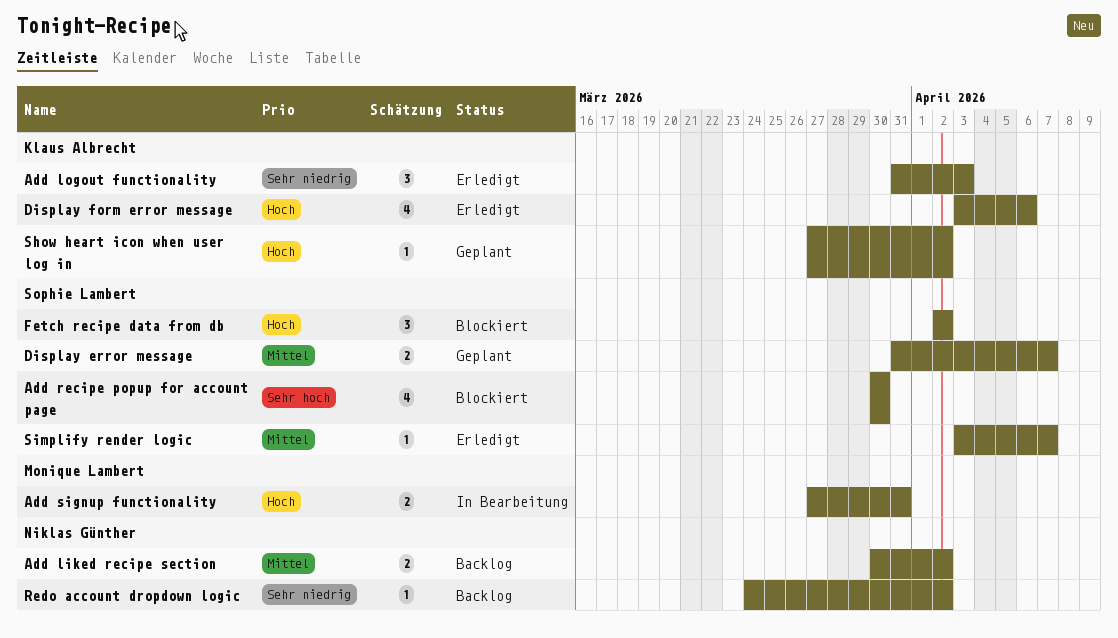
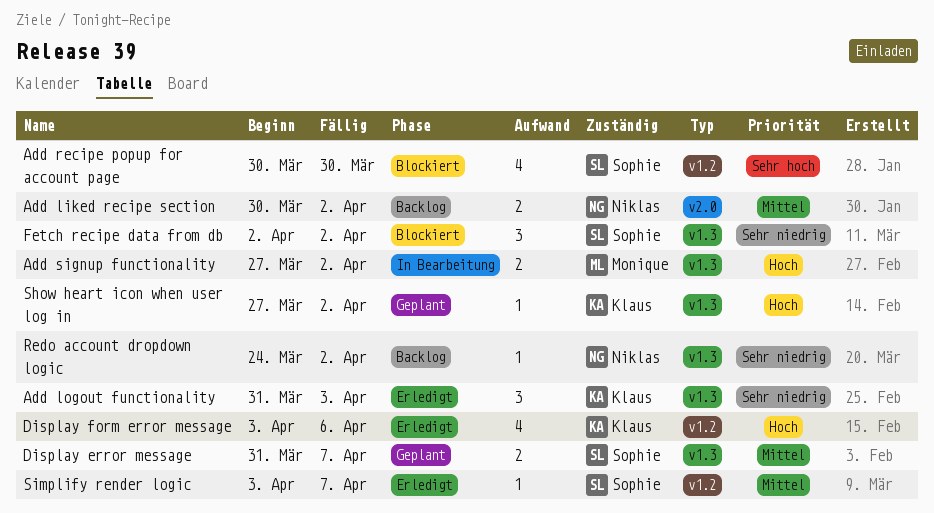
Add signup functionality, due: Mar 31 -> Apr 2
Fetch recipe data from db, priority: Hoch -> Sehr niedrig

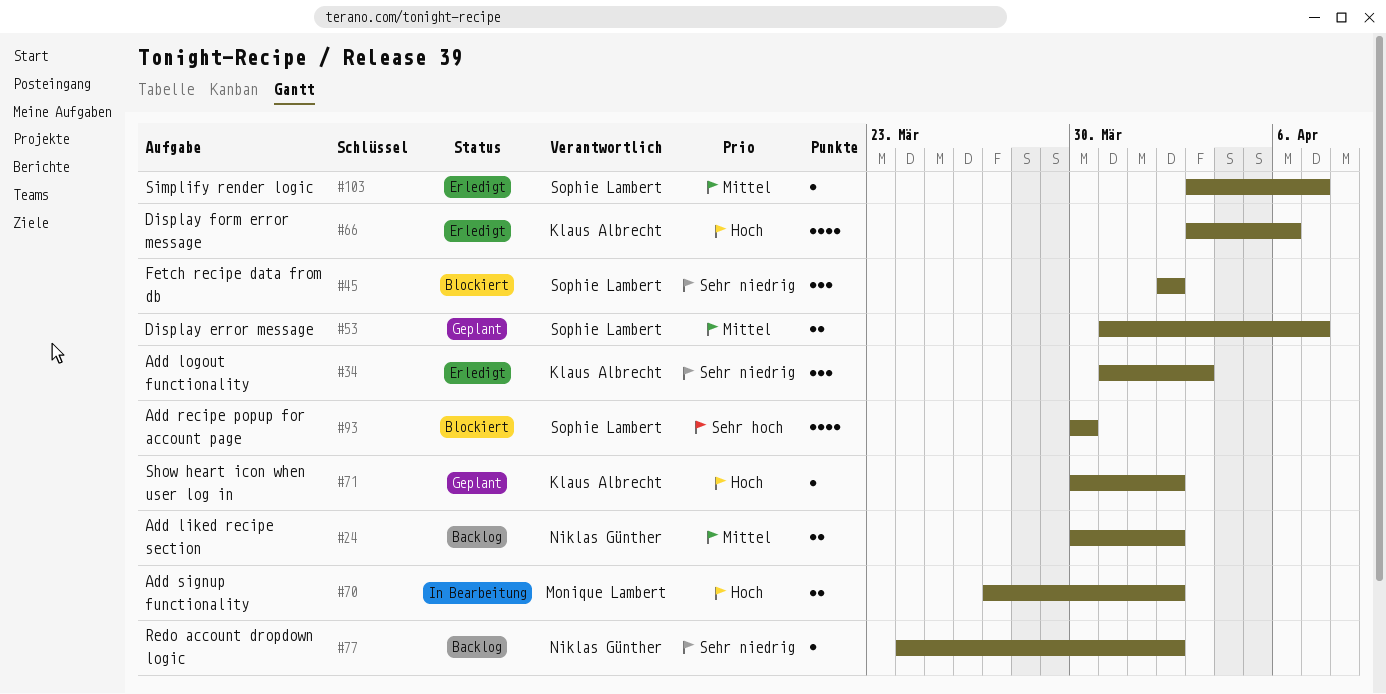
Show heart icon when user log in, start: Mar 27 -> Mar 30

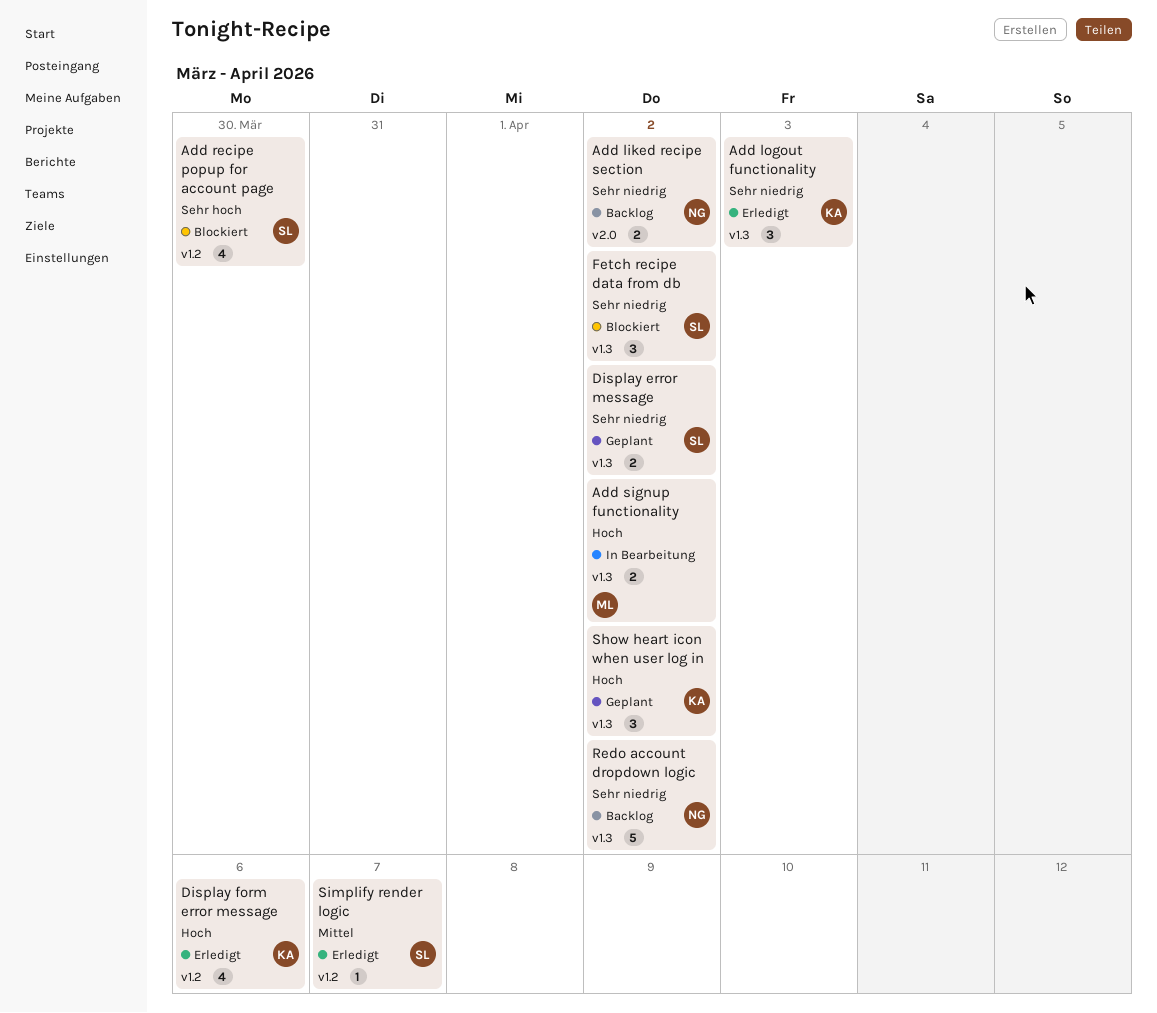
Add liked recipe section, priority: Mittel -> Sehr niedrig
Display error message, priority: Mittel -> Sehr niedrig
Display error message, due: Apr 7 -> Apr 2
Redo account dropdown logic, estimate: 1 -> 5
Show heart icon when user log in, estimate: 1 -> 3

